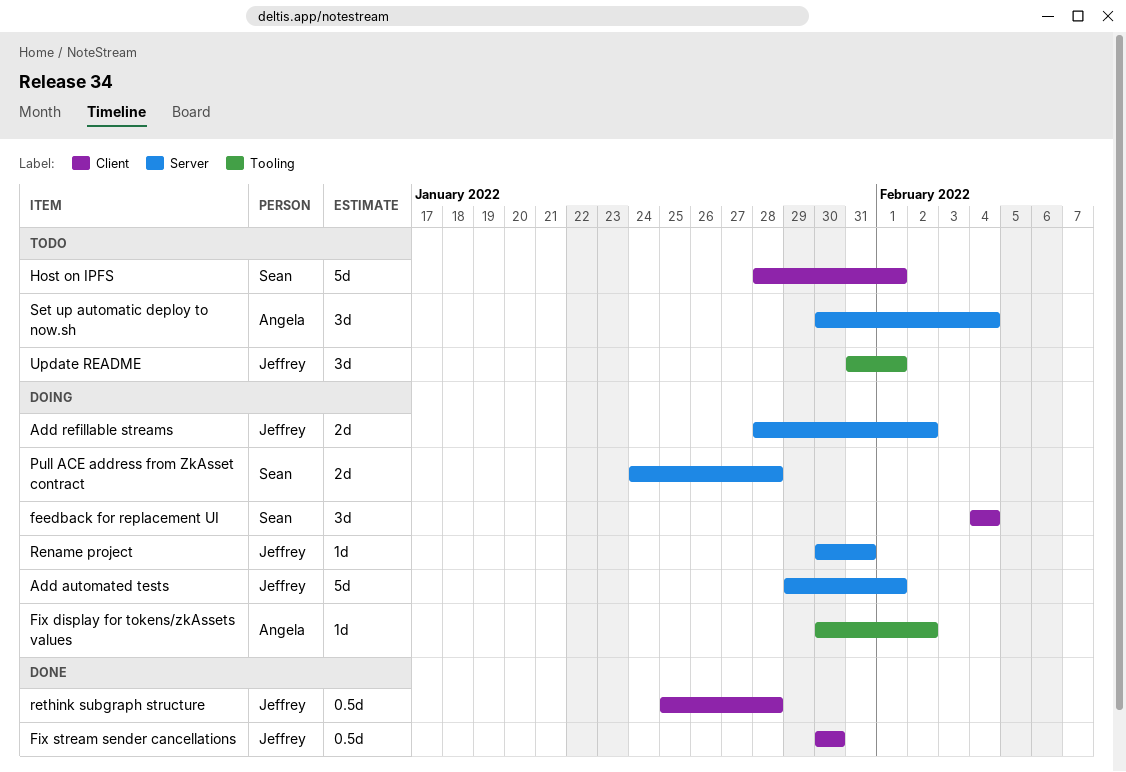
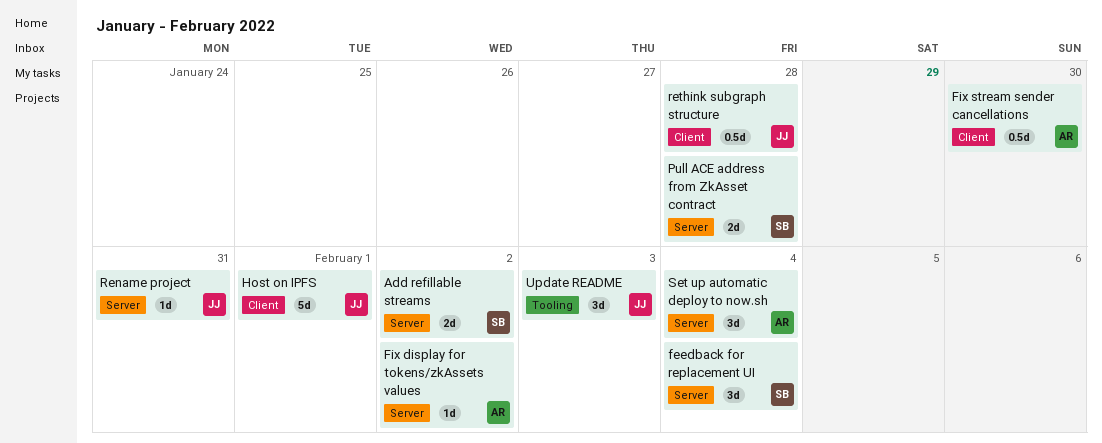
Add automated tests: present -> none
Add refillable streams, owner: Jeffrey -> Sean
feedback for replacement UI, label: Client -> Server
Fix display for tokens/zkAssets values, label: Tooling -> Server
Fix stream sender cancellations, owner: Jeffrey -> Angela
Host on IPFS, owner: Sean -> Jeffrey
Update README, due: Feb 1 -> Feb 3

